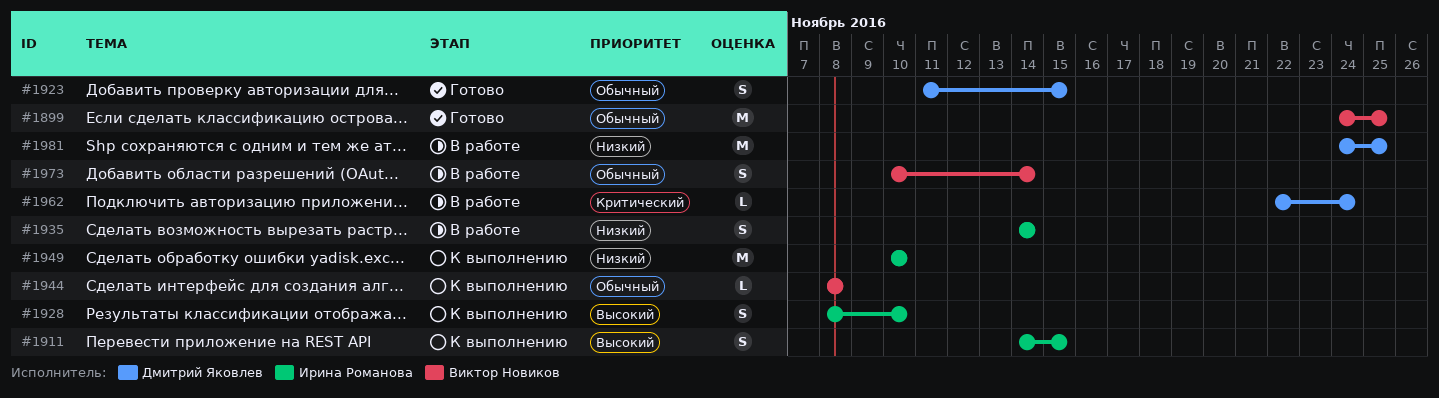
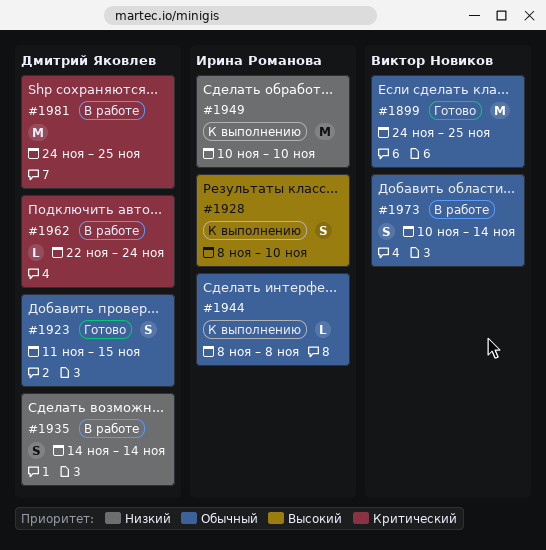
#1911: present -> none
#1935, owner: Ирина Романова -> Дмитрий Яковлев
#1944, owner: Виктор Новиков -> Ирина Романова
#1981, priority: Низкий -> Критический

